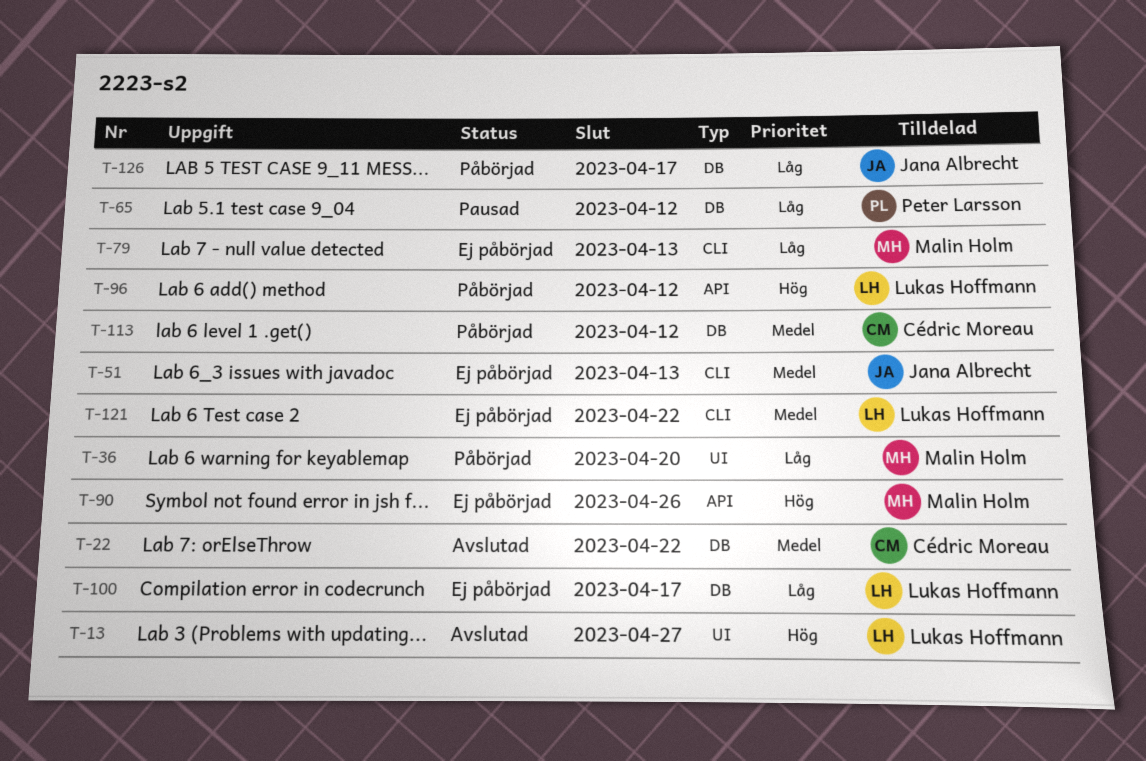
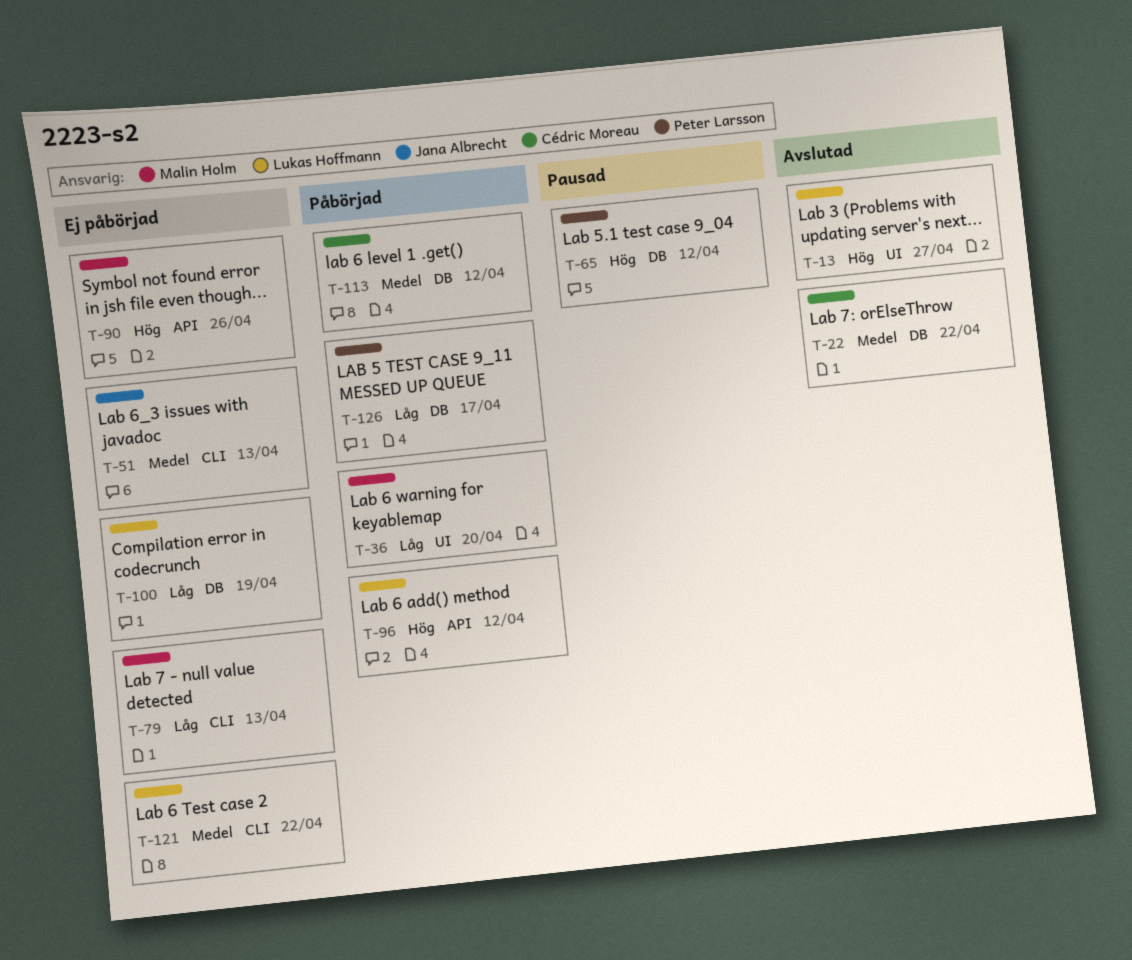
T-65, priority: Låg -> Hög
T-100, due: Apr 17 -> Apr 19
T-126, owner: Jana Albrecht -> Peter Larsson

